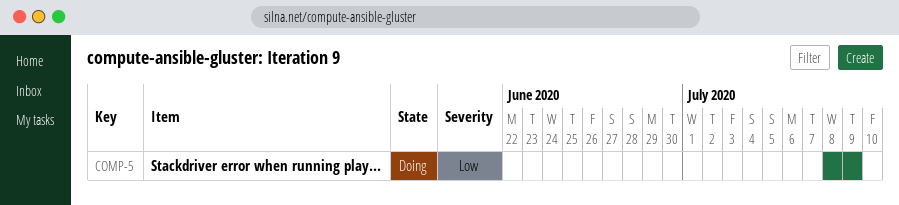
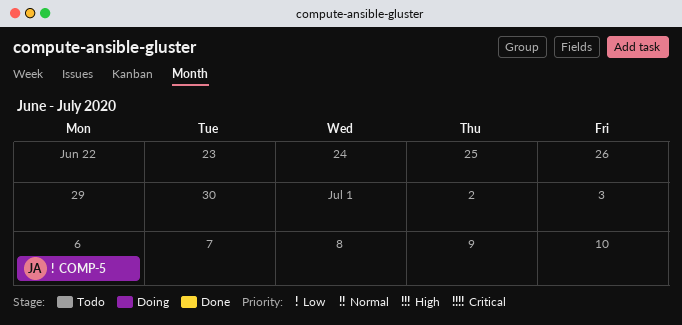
COMP-5, start: Jul 8 -> Jul 6
COMP-5, due: Jul 9 -> Jul 6

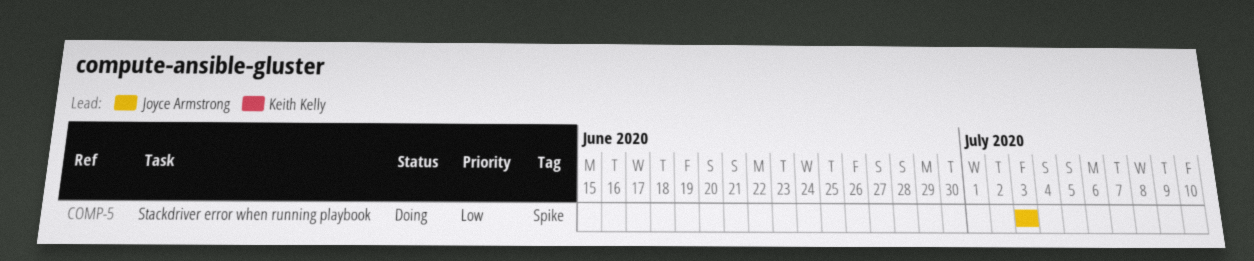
COMP-5, start: Jul 6 -> Jul 3
COMP-5, due: Jul 6 -> Jul 3

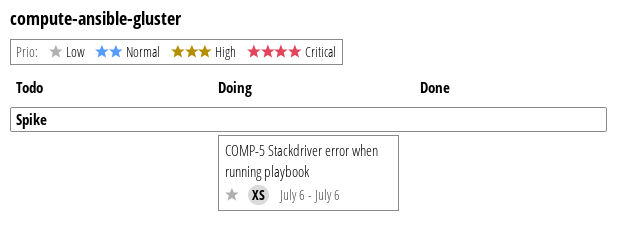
COMP-5, start: Jul 3 -> Jul 6
COMP-5, due: Jul 3 -> Jul 6

